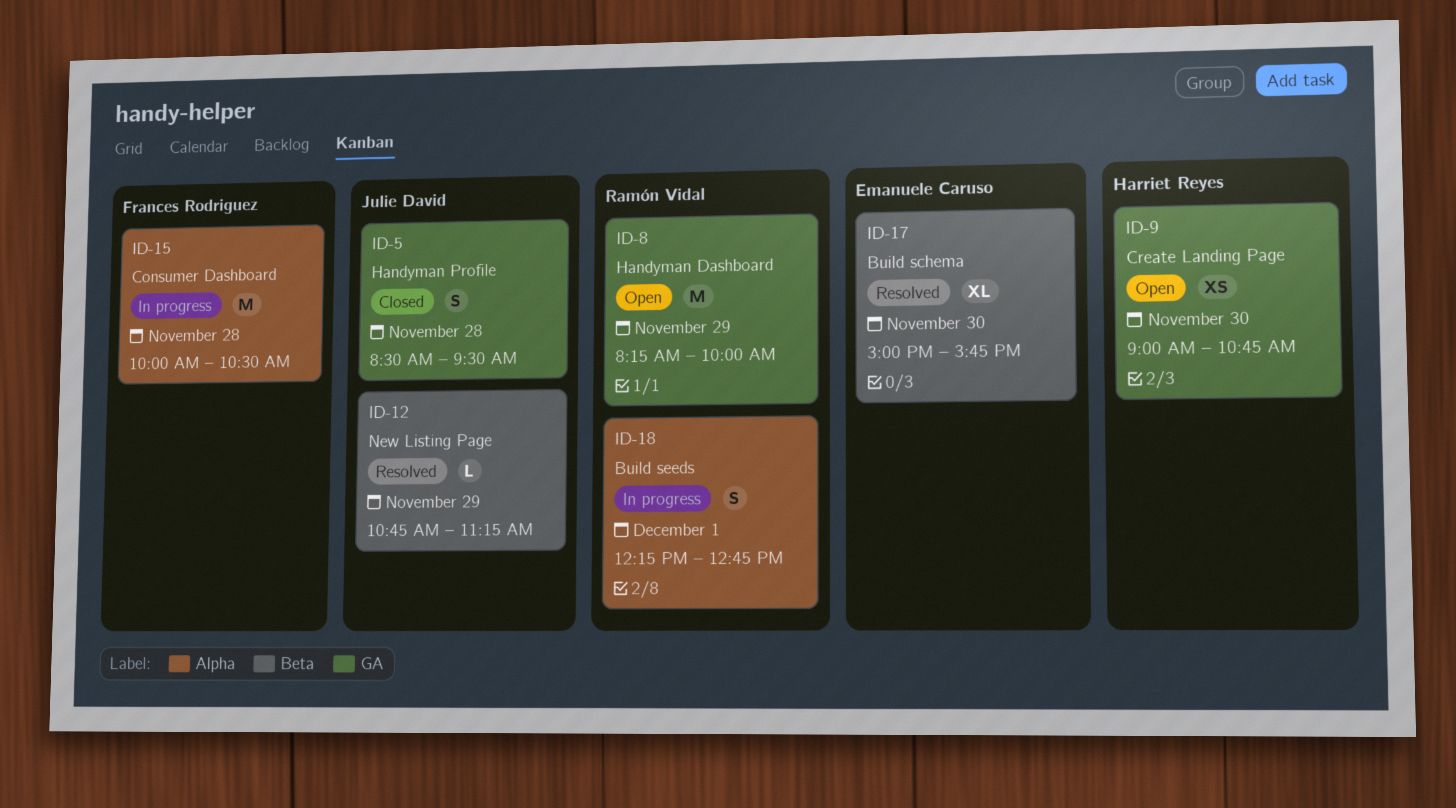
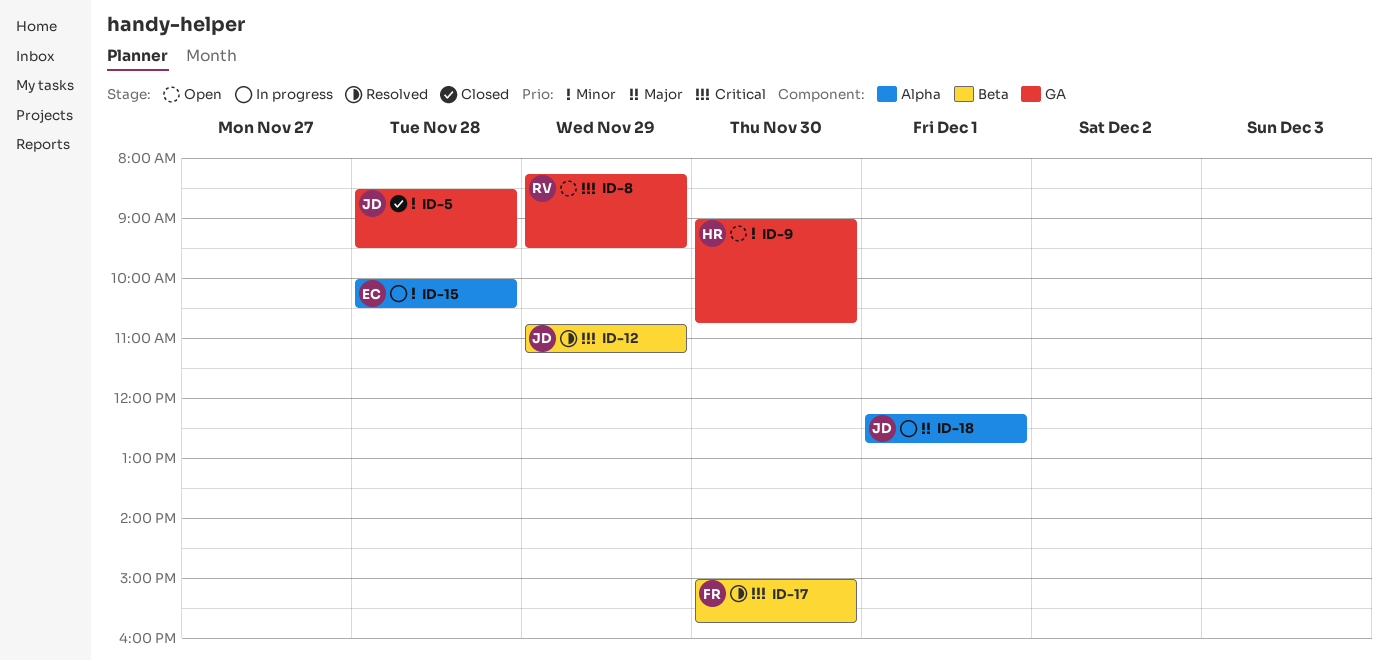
ID-8, ends: 10:00 -> 09:30
ID-15, owner: Frances Rodriguez -> Emanuele Caruso
ID-17, owner: Emanuele Caruso -> Frances Rodriguez
ID-18, owner: Ramón Vidal -> Julie David

